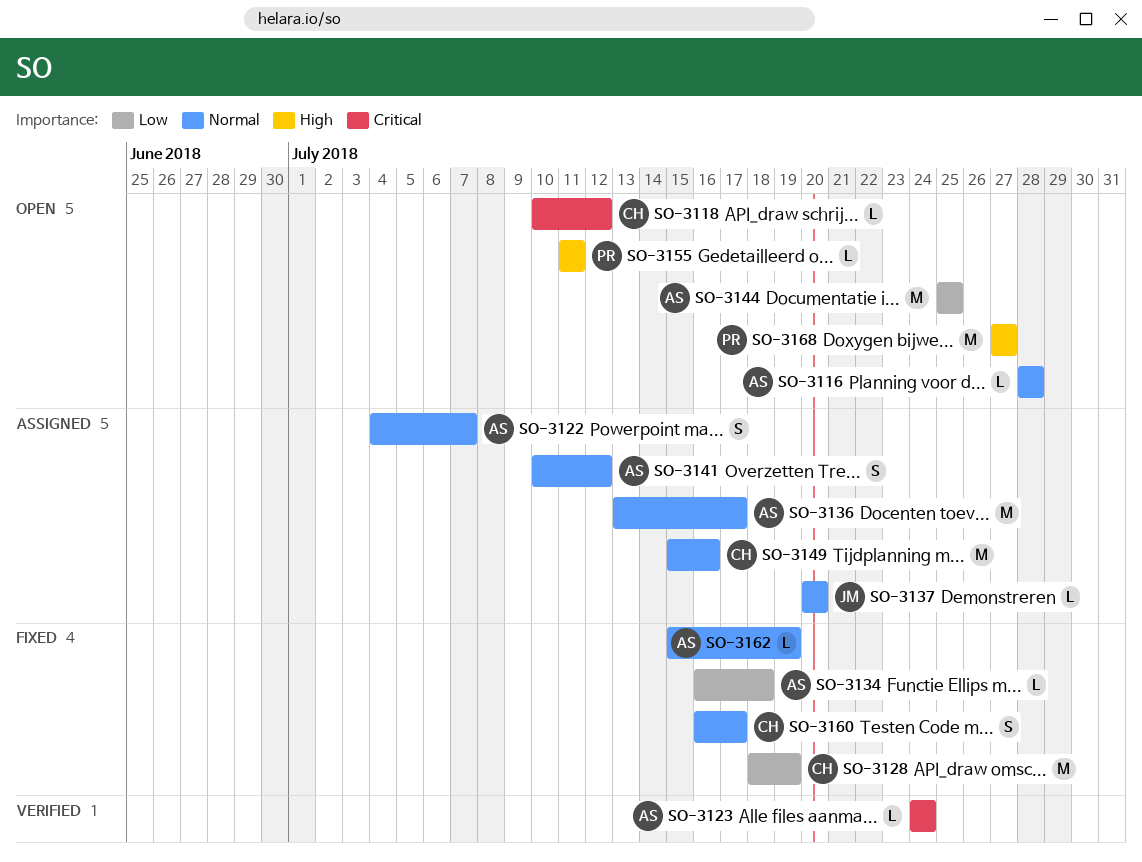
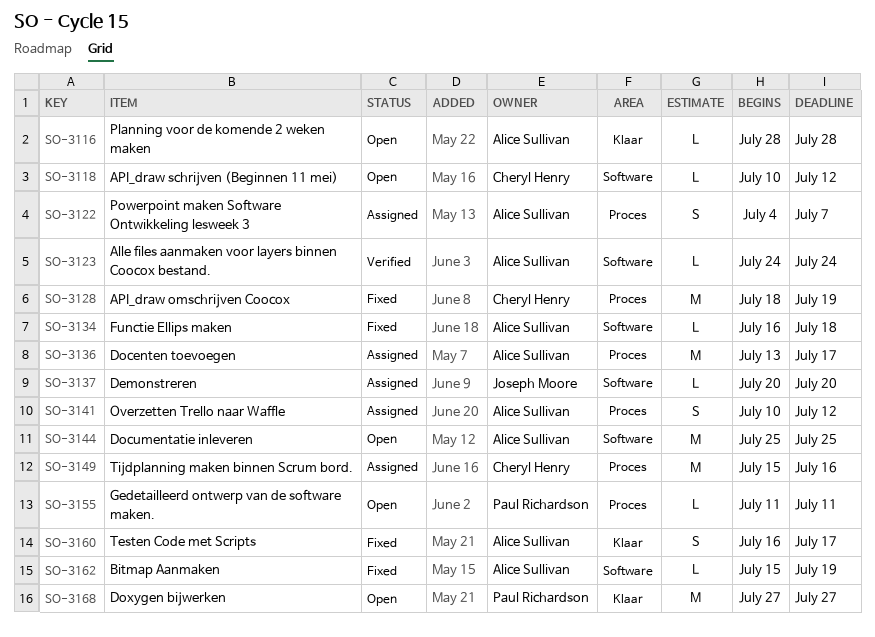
SO-3160, owner: Cheryl Henry -> Alice Sullivan

